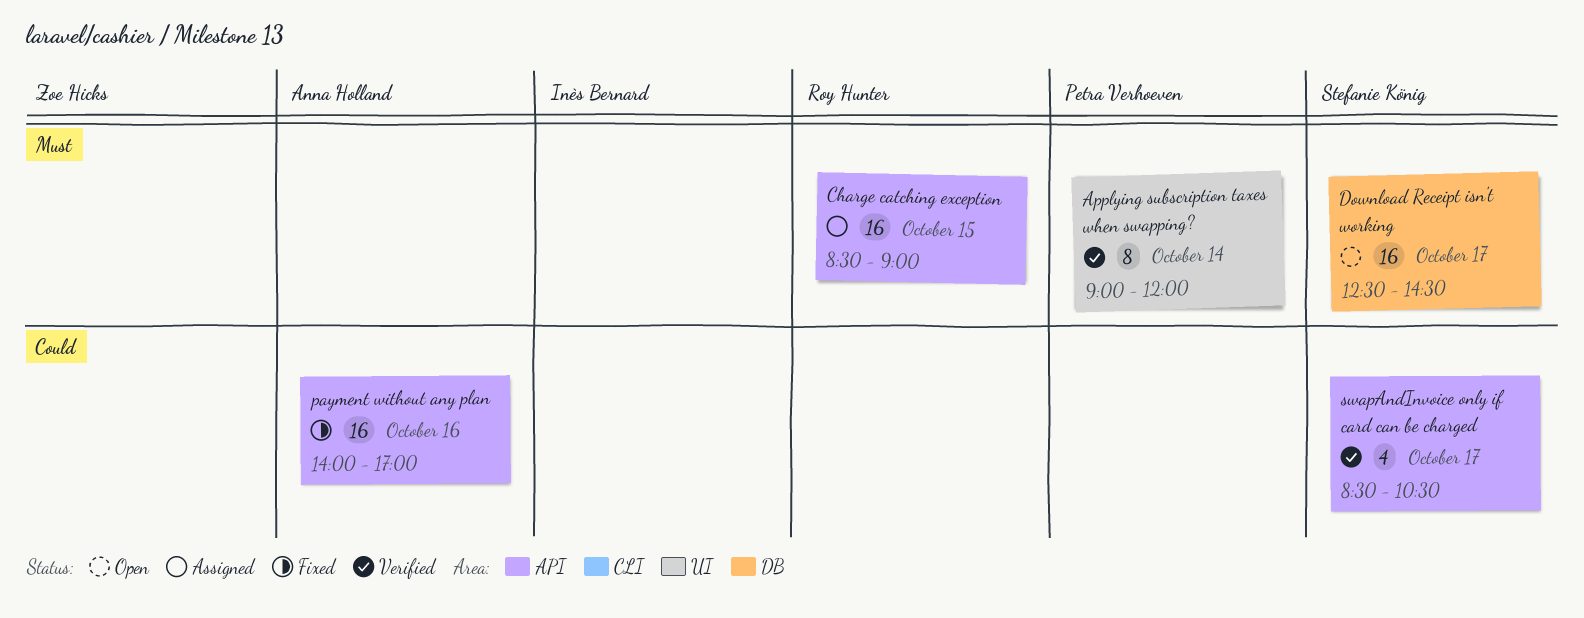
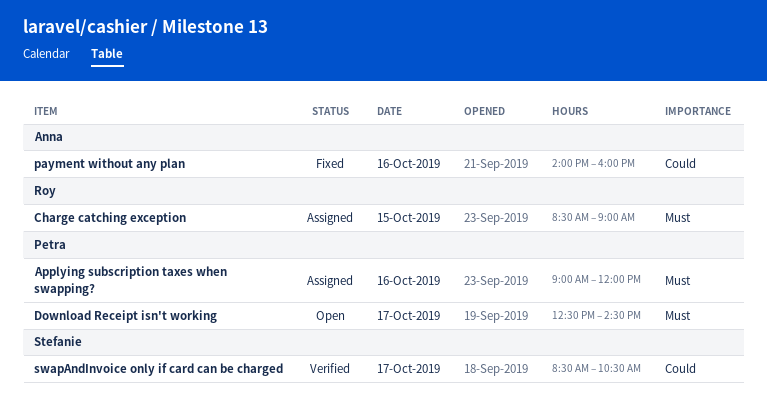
Applying subscription taxes when swapping?, status: Verified -> Assigned
Applying subscription taxes when swapping?, day: Oct 14 -> Oct 16
Download Receipt isn't working, owner: Stefanie König -> Petra Verhoeven
payment without any plan, ends: 17:00 -> 16:00

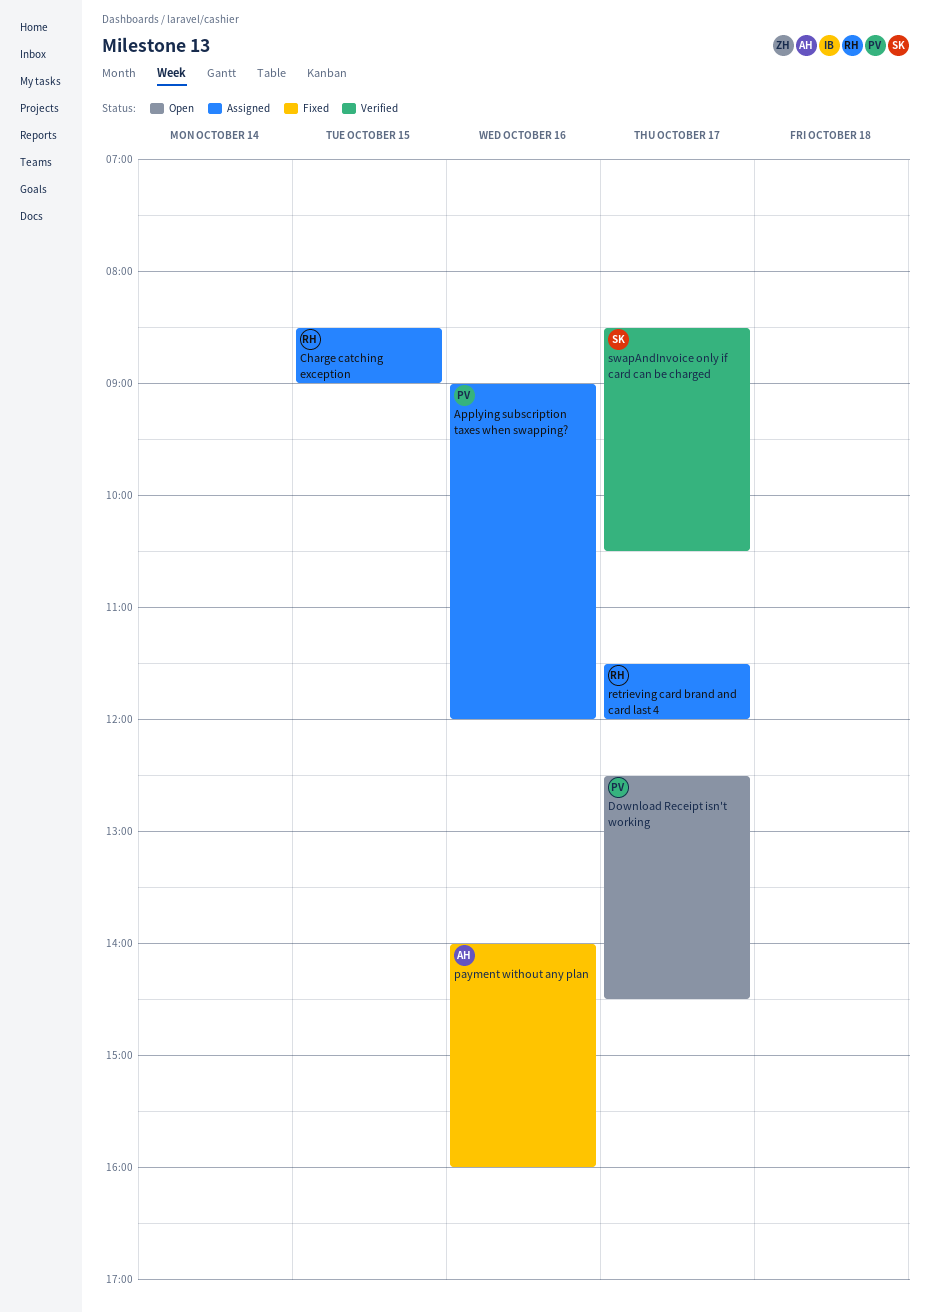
retrieving card brand and card last 4: none -> present

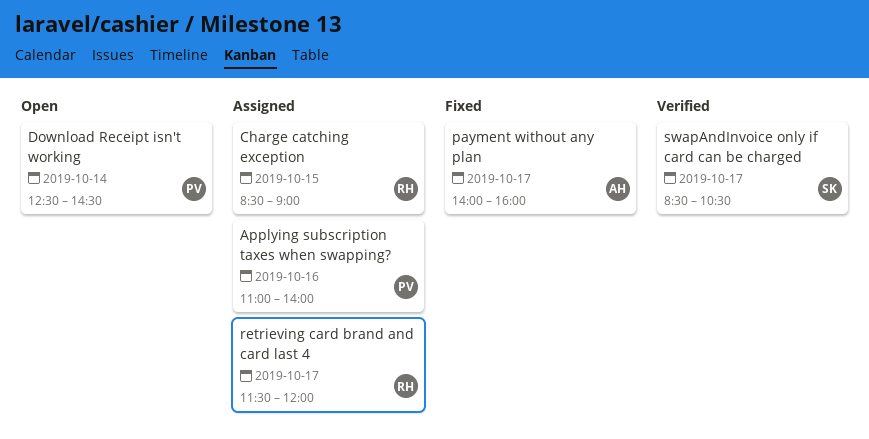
Applying subscription taxes when swapping?, begins: 09:00 -> 11:00
Applying subscription taxes when swapping?, ends: 12:00 -> 14:00
Download Receipt isn't working, day: Oct 17 -> Oct 14
payment without any plan, day: Oct 16 -> Oct 17

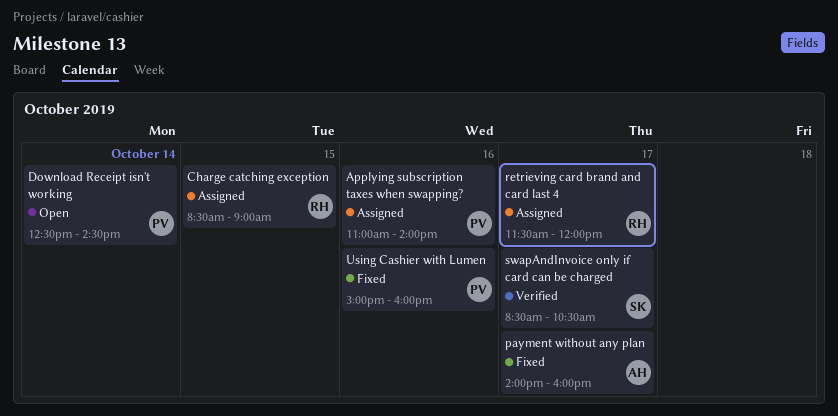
Using Cashier with Lumen: none -> present

